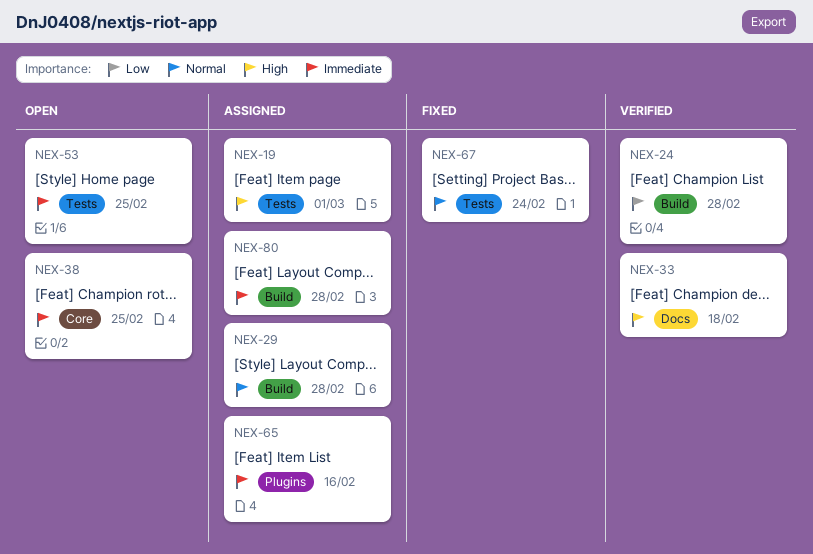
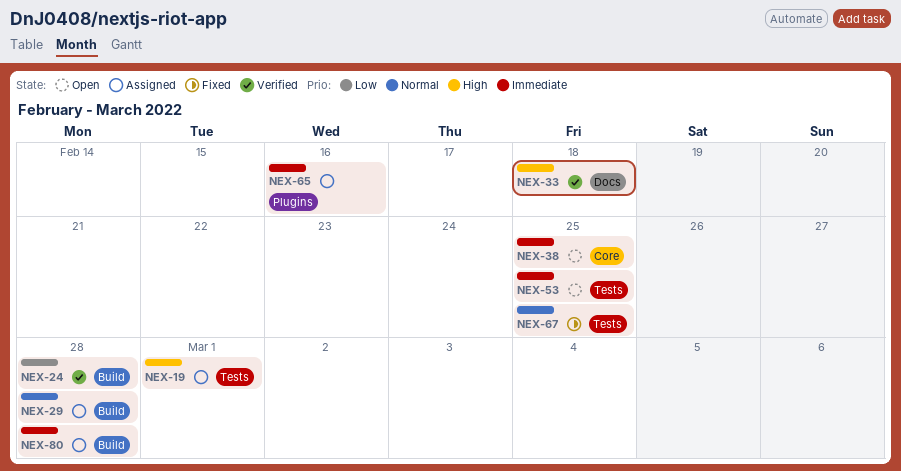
NEX-67, due: Feb 24 -> Feb 25

